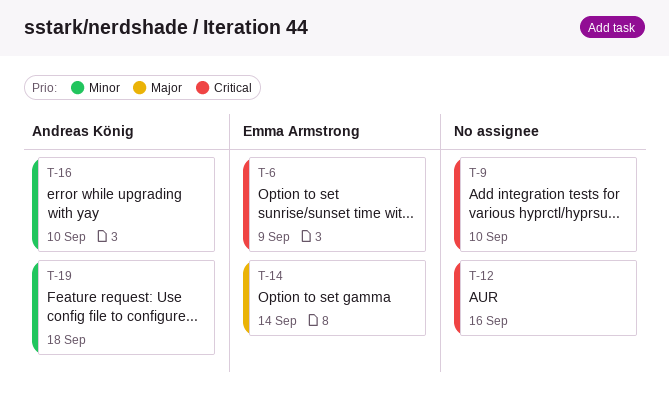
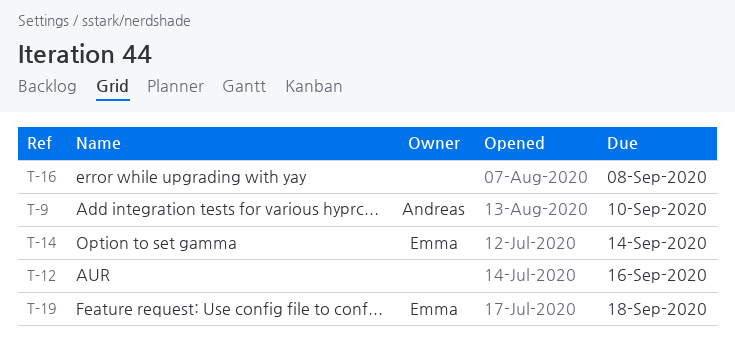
T-6: present -> none
T-9, owner: none -> Andreas König
T-16, owner: Andreas König -> none
T-16, due: Sep 10 -> Sep 8
T-19, owner: Andreas König -> Emma Armstrong

